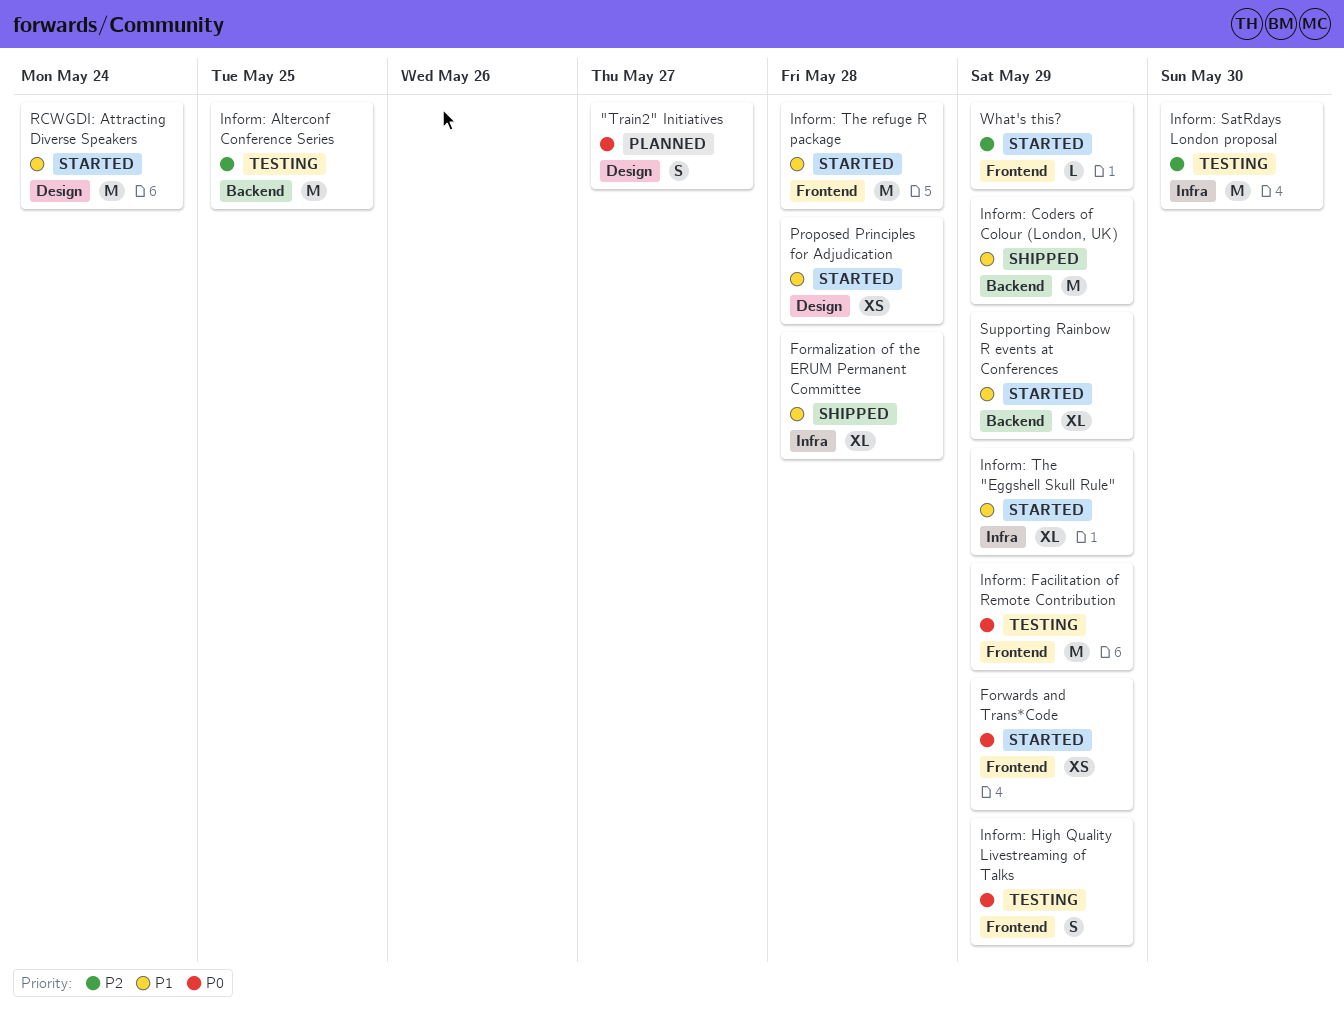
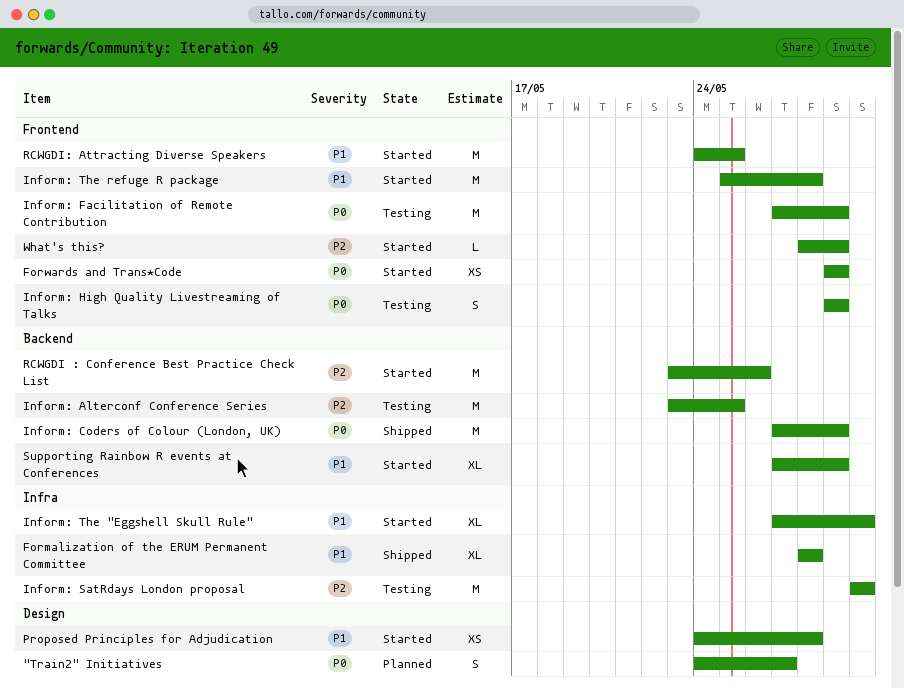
Inform: Coders of Colour (London, UK), priority: P1 -> P0
Inform: The "Eggshell Skull Rule", due: May 29 -> May 30
RCWGDI : Conference Best Practice Check List: none -> present
RCWGDI: Attracting Diverse Speakers, label: Design -> Frontend
RCWGDI: Attracting Diverse Speakers, due: May 24 -> May 25

